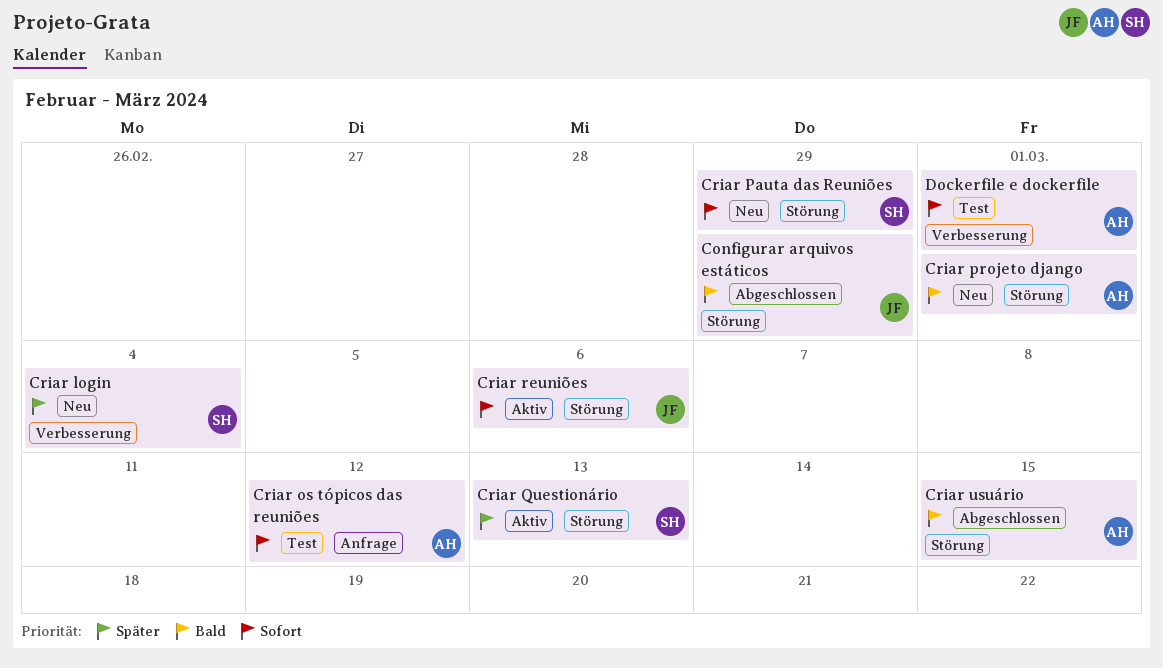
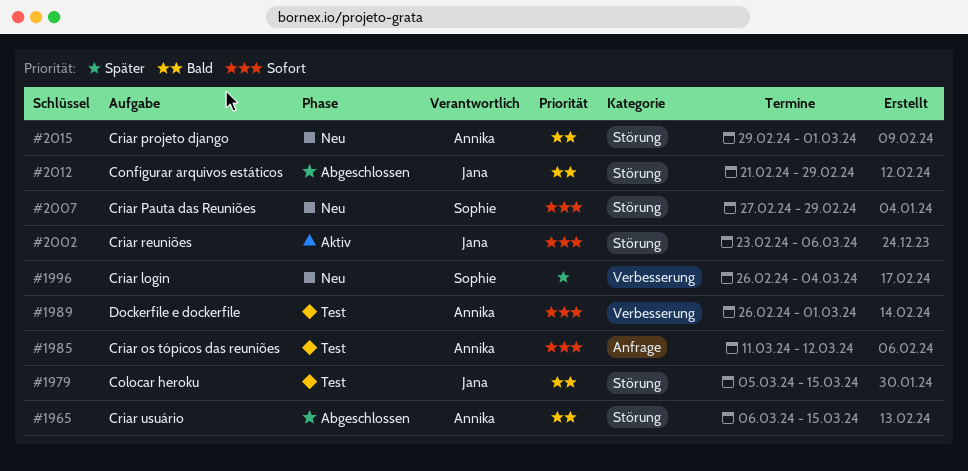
Colocar heroku: none -> present
Criar Questionário: present -> none

